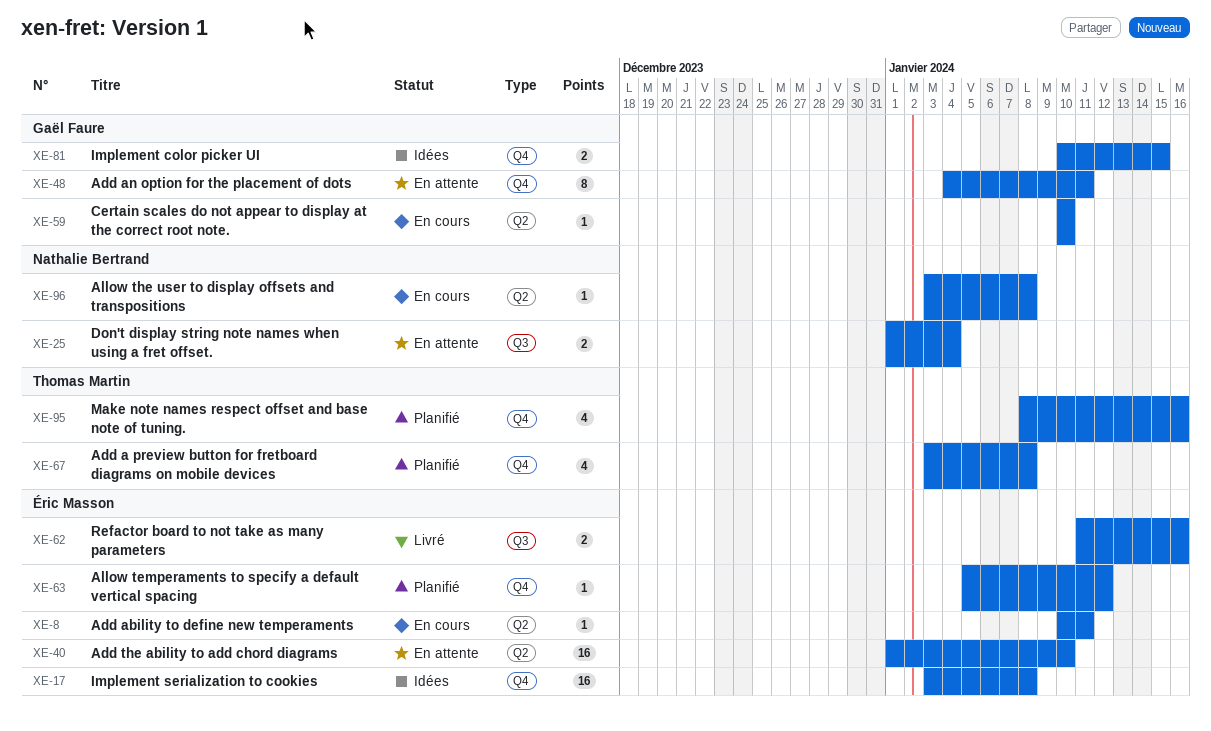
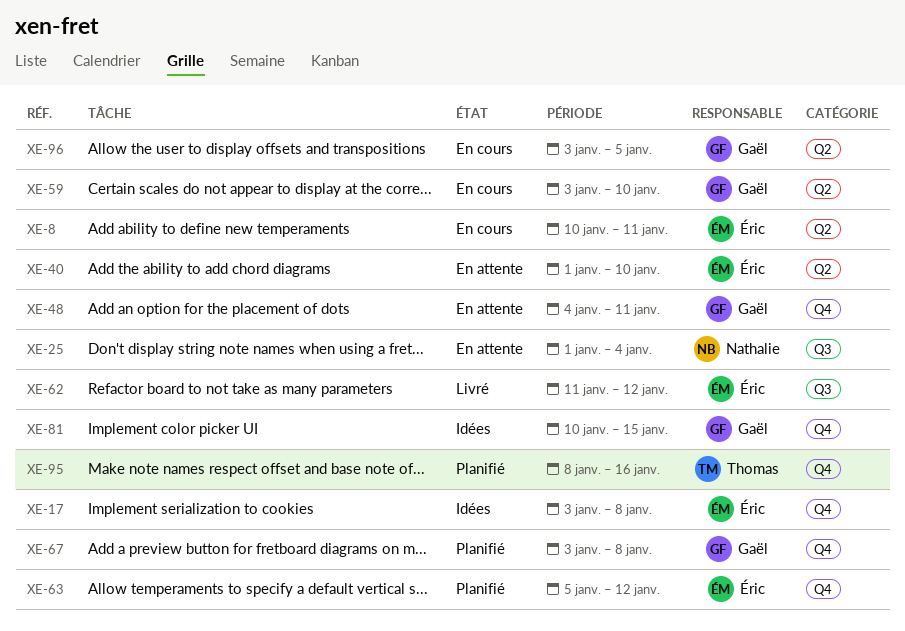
XE-59, start: Jan 10 -> Jan 3
XE-62, due: Jan 16 -> Jan 12
XE-67, owner: Thomas Martin -> Gaël Faure
XE-96, owner: Nathalie Bertrand -> Gaël Faure
XE-96, due: Jan 8 -> Jan 5

